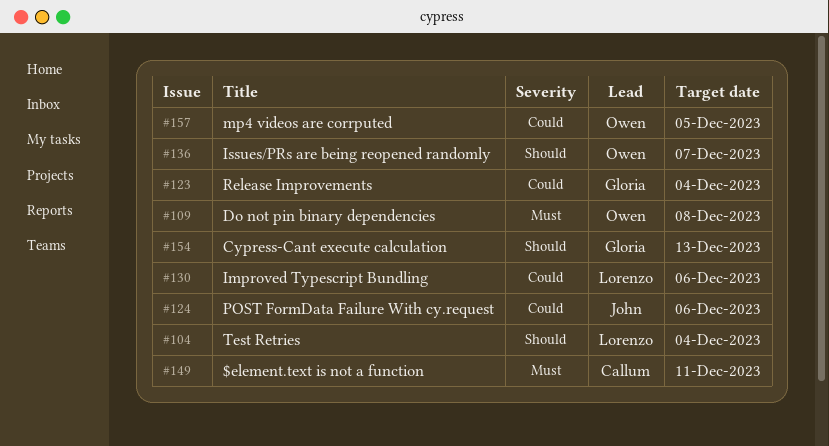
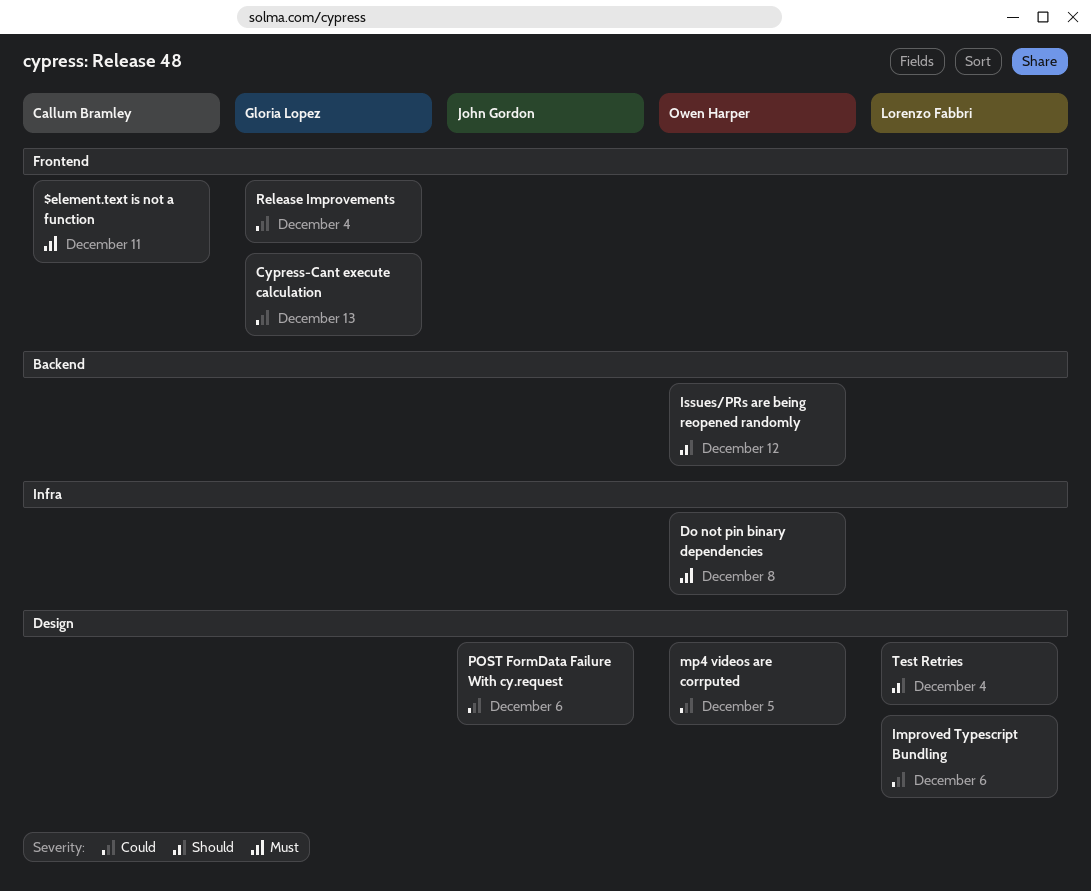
Cypress-Cant execute calculation, priority: Should -> Could
Issues/PRs are being reopened randomly, due: Dec 7 -> Dec 12

